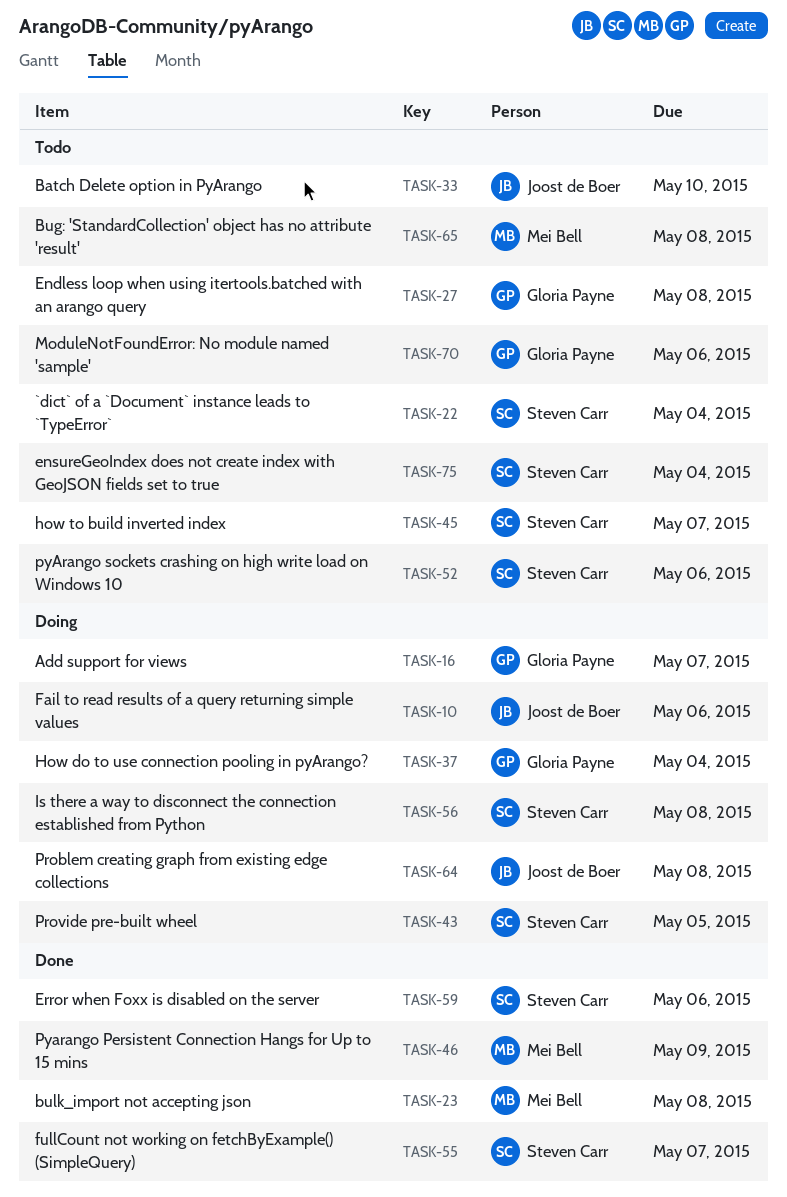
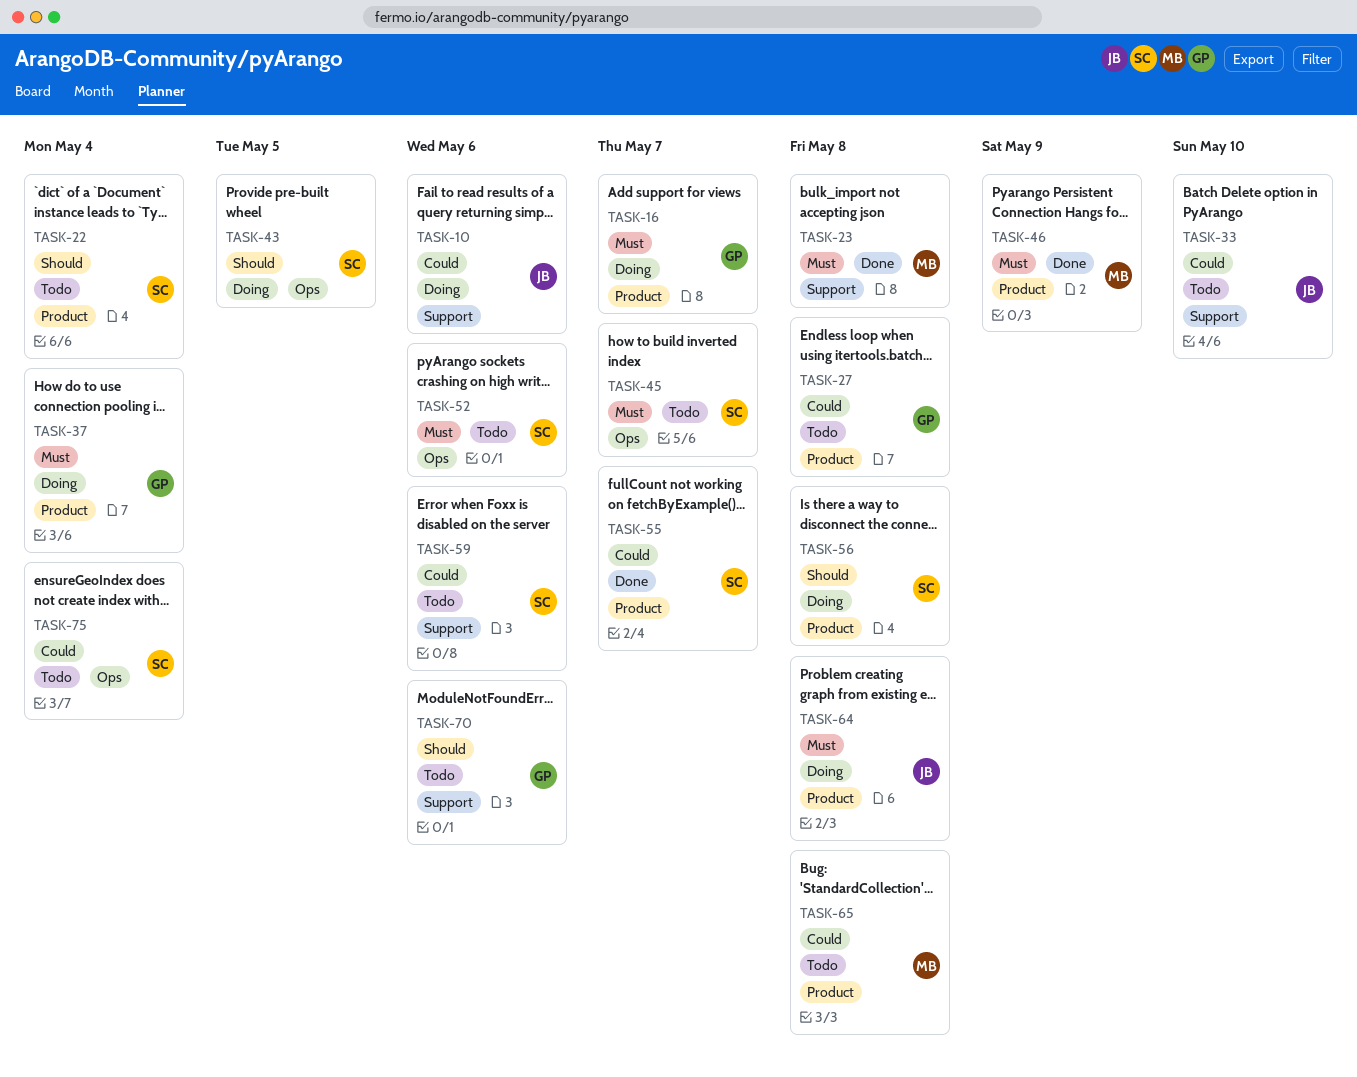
TASK-59, status: Done -> Todo

